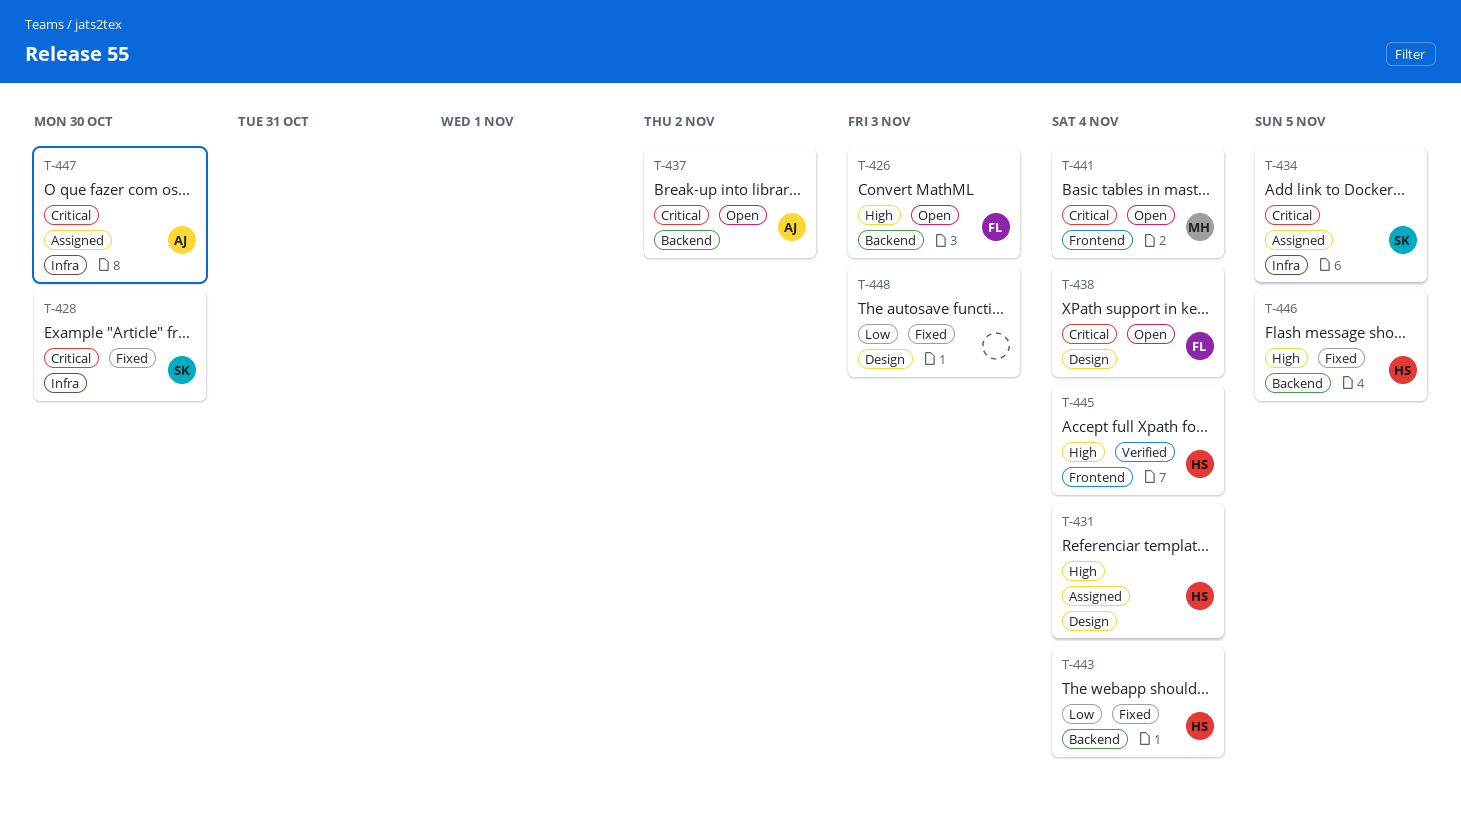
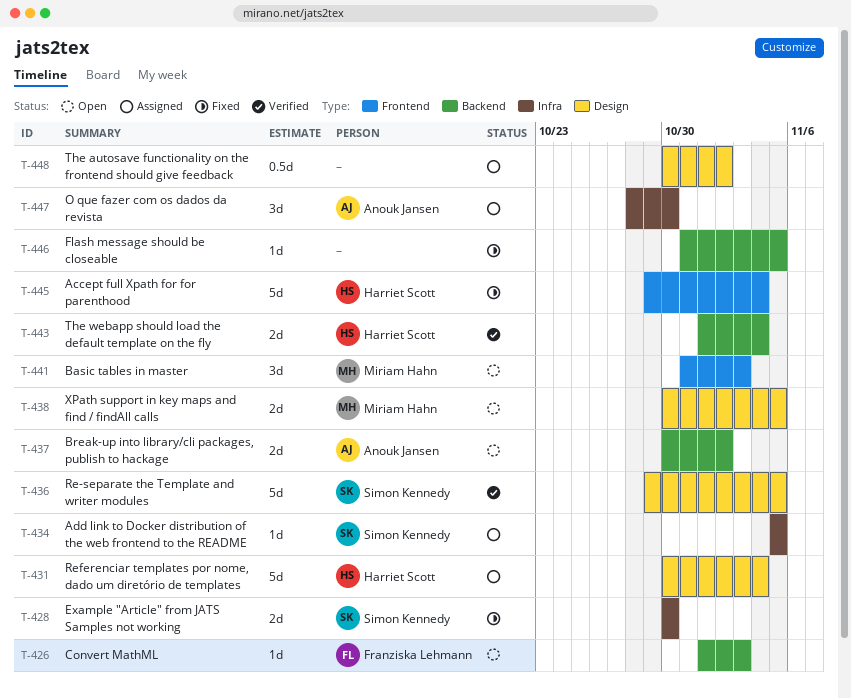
T-436: none -> present
T-438, owner: Franziska Lehmann -> Miriam Hahn
T-438, due: Nov 4 -> Nov 5
T-441, due: Nov 4 -> Nov 3
T-443, status: Fixed -> Verified
T-445, status: Verified -> Fixed
T-446, owner: Harriet Scott -> none
T-448, status: Fixed -> Assigned
T-448, due: Nov 3 -> Nov 2

